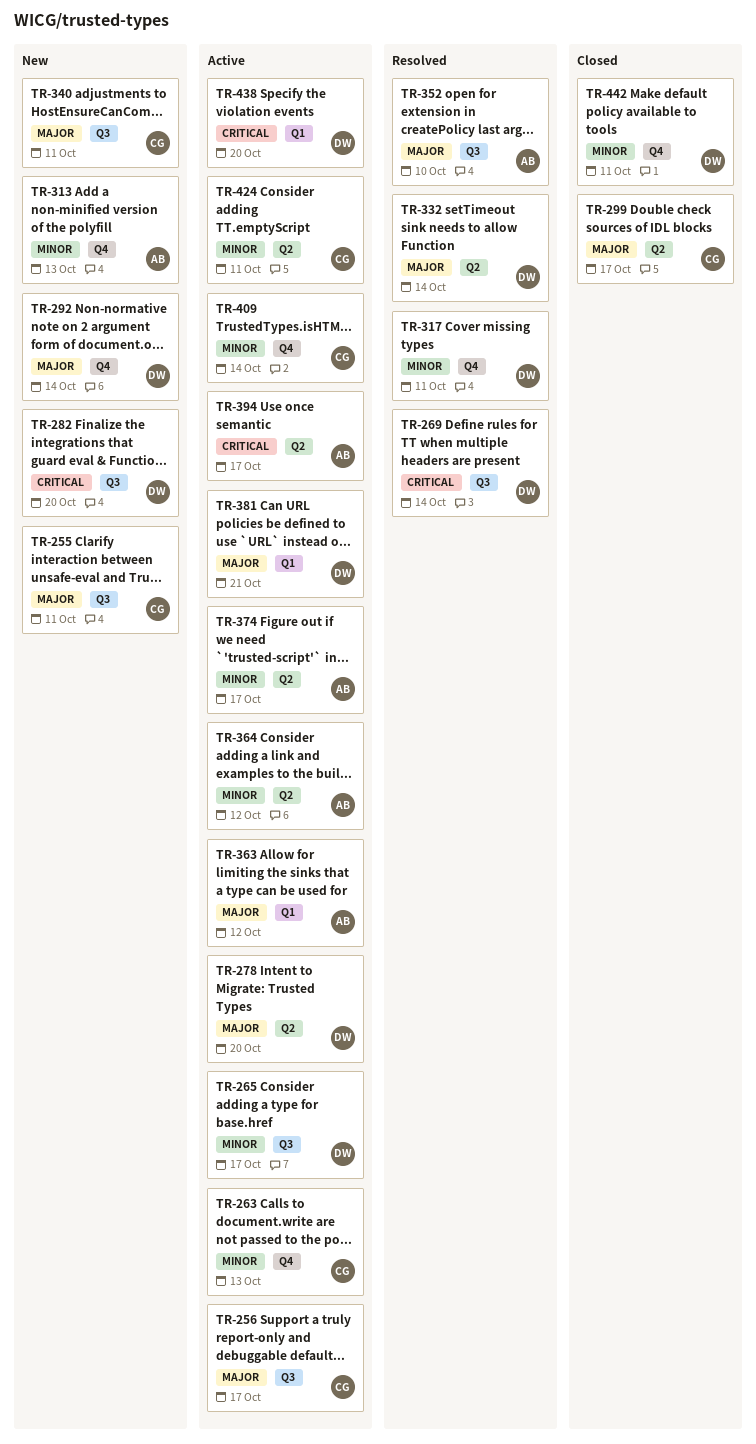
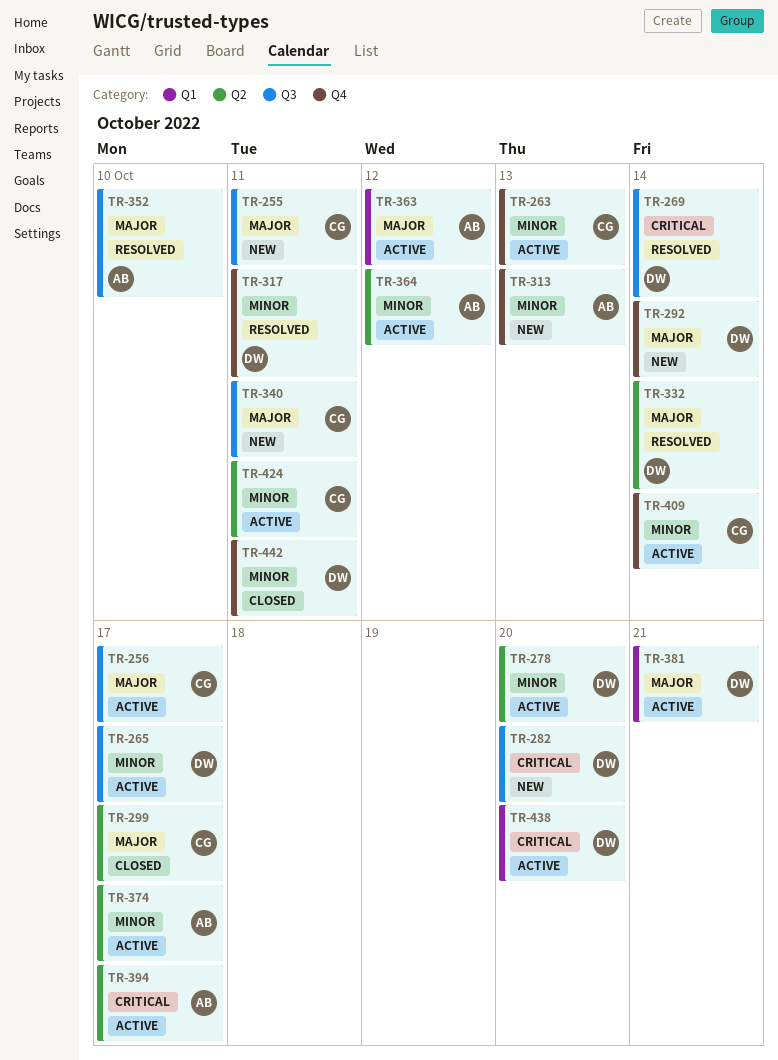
TR-278, priority: Major -> Minor

